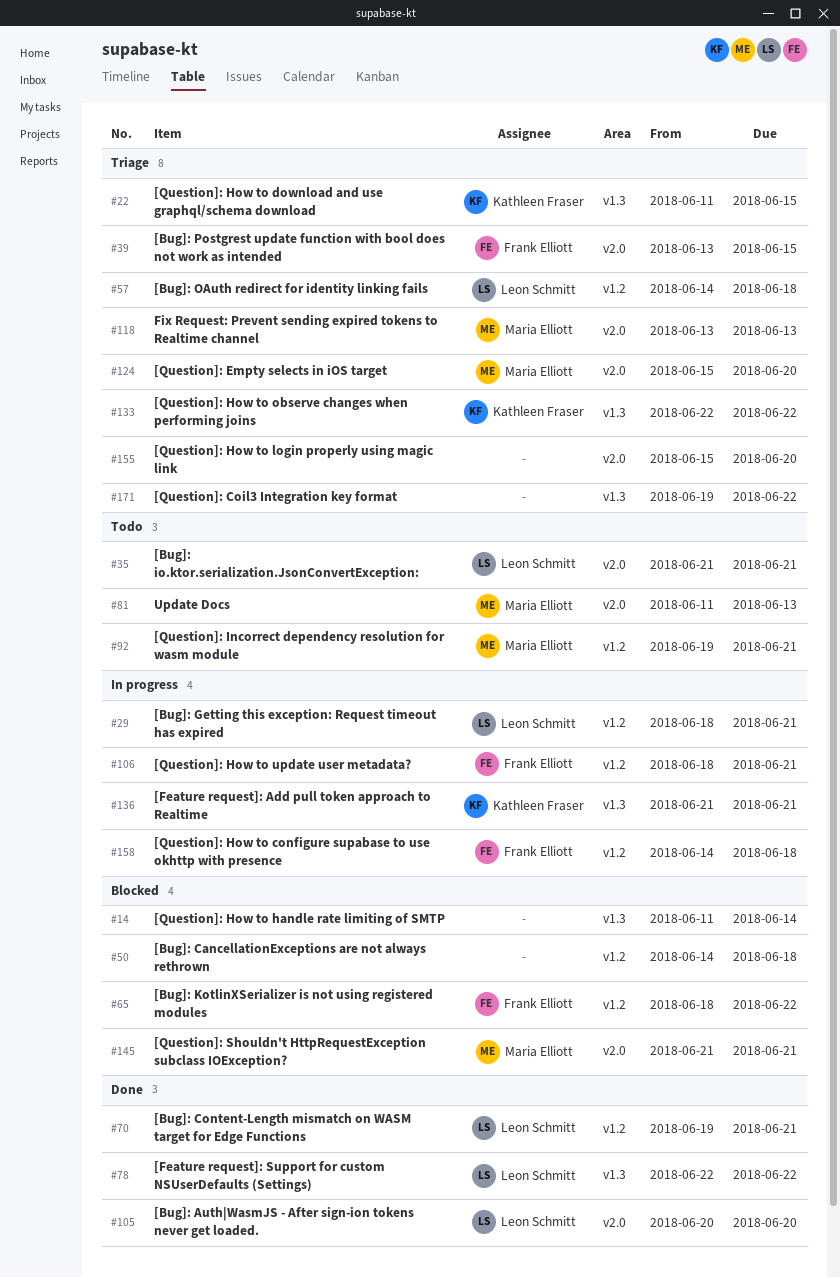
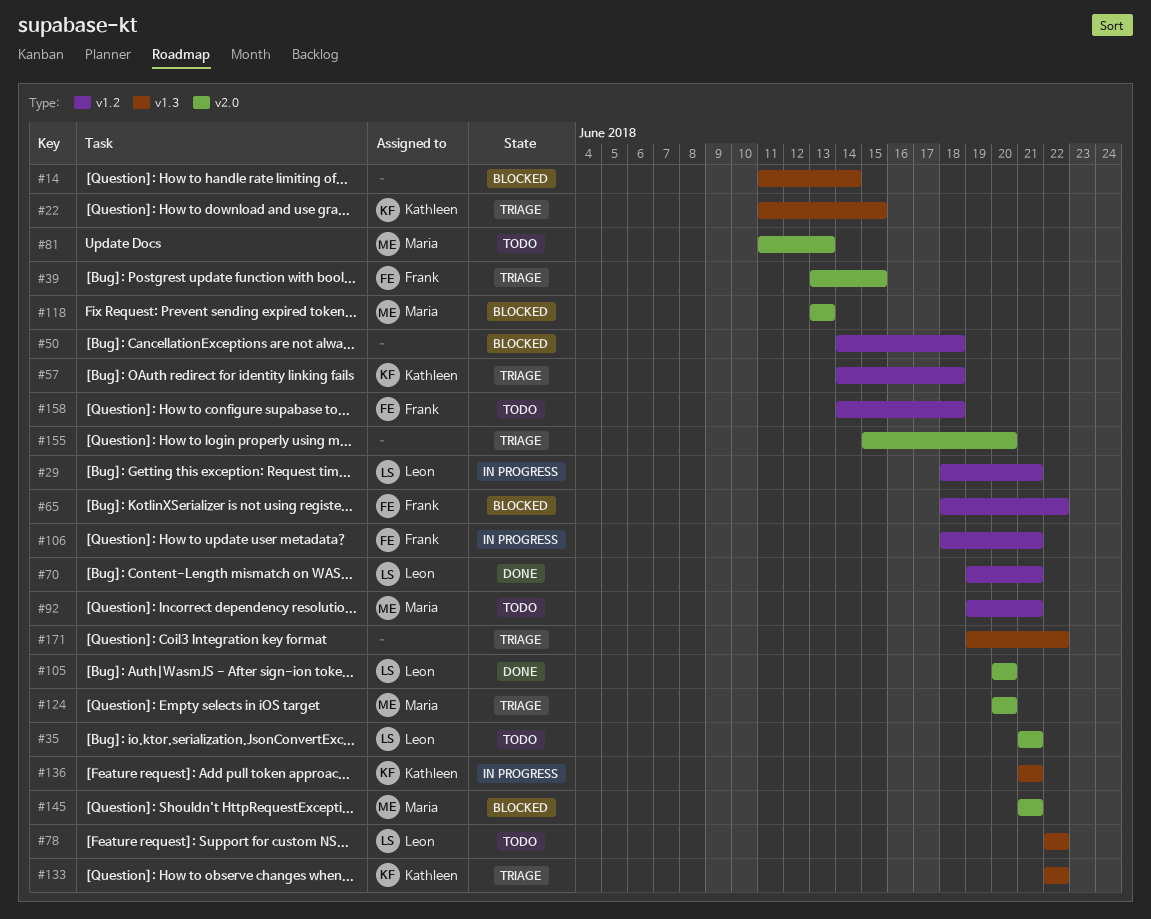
#57, owner: Leon Schmitt -> Kathleen Fraser
#78, status: Done -> Todo
#118, status: Triage -> Blocked
#124, start: Jun 15 -> Jun 20
#158, status: In progress -> Todo

